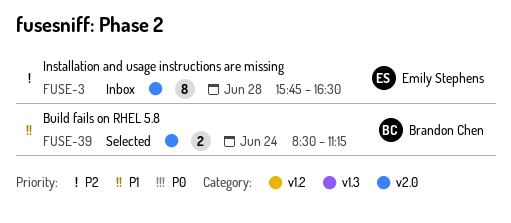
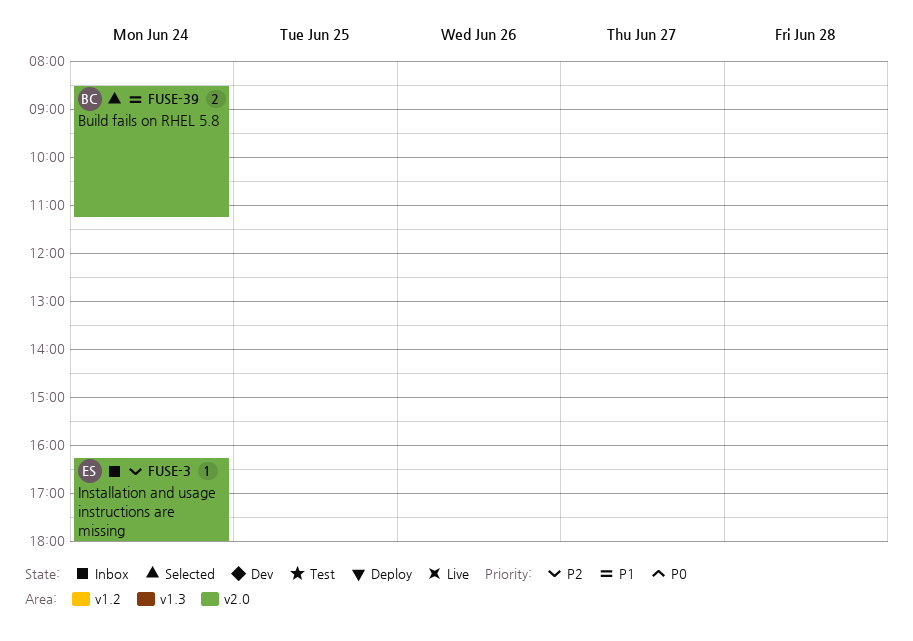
FUSE-3, estimate: 8 -> 1
FUSE-3, day: Jun 28 -> Jun 24
FUSE-3, begins: 15:45 -> 16:15
FUSE-3, ends: 16:30 -> 18:00

